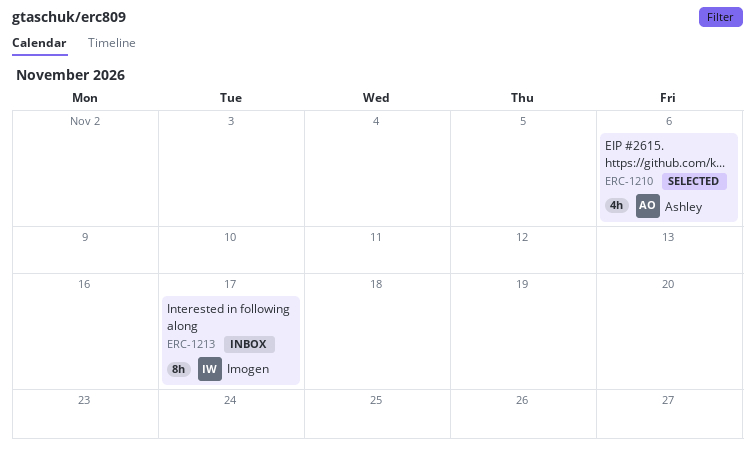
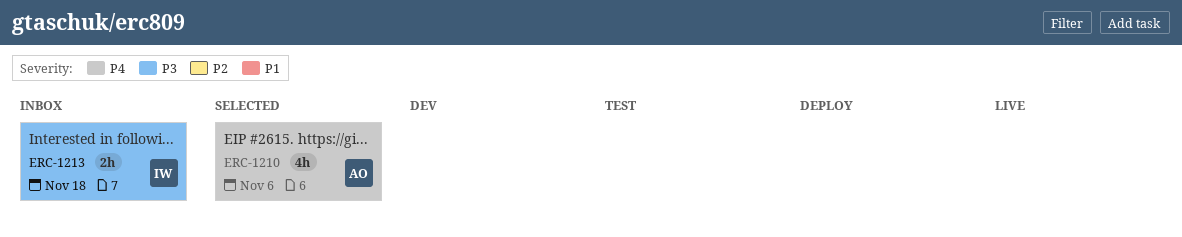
ERC-1213, estimate: 8h -> 2h
ERC-1213, due: Nov 17 -> Nov 18

